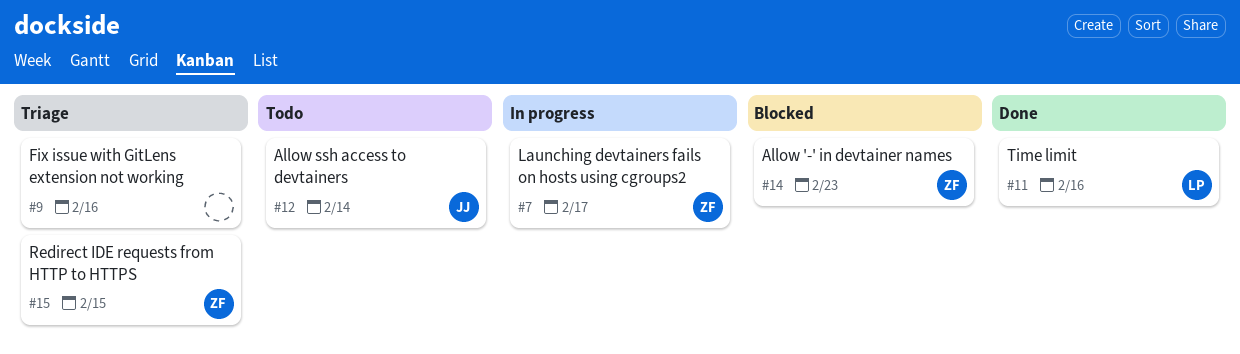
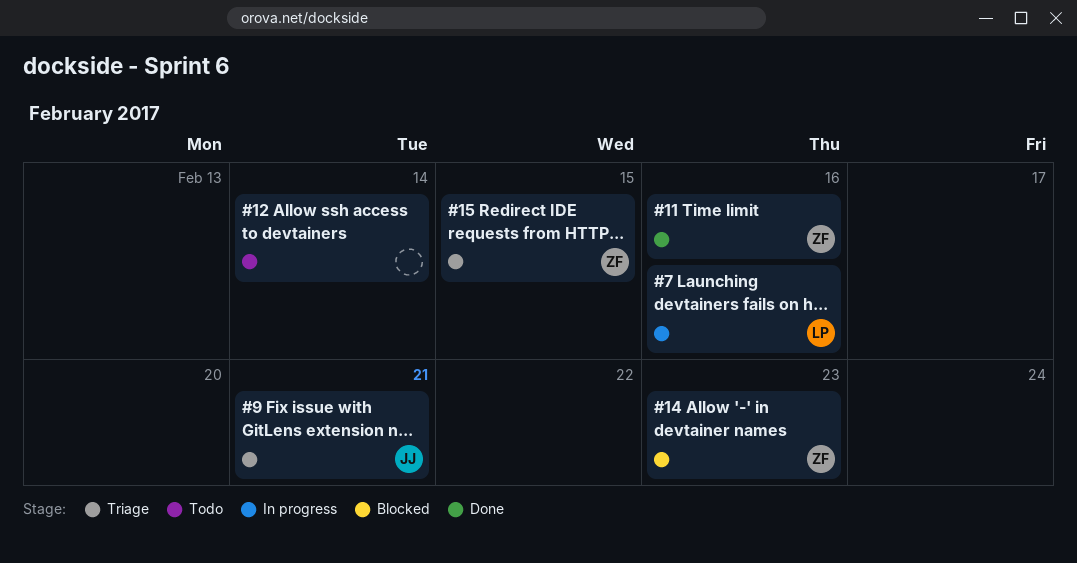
#7, owner: ZF -> LP
#7, due: Feb 17 -> Feb 16
#9, owner: none -> JJ
#9, due: Feb 16 -> Feb 21
#11, owner: LP -> ZF
#12, owner: JJ -> none

